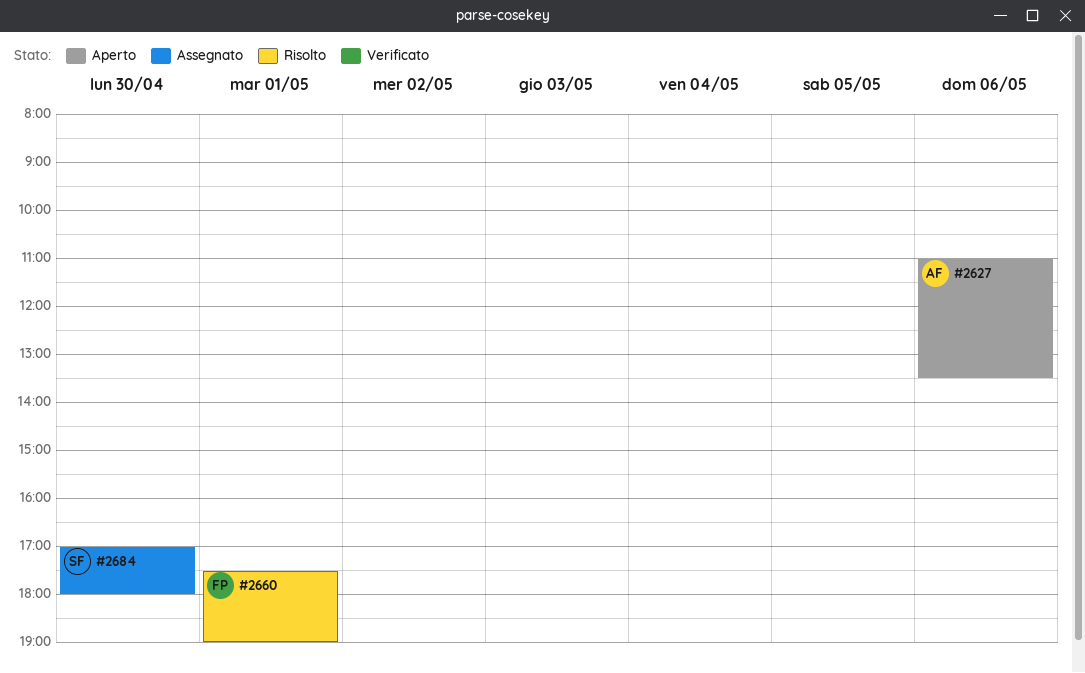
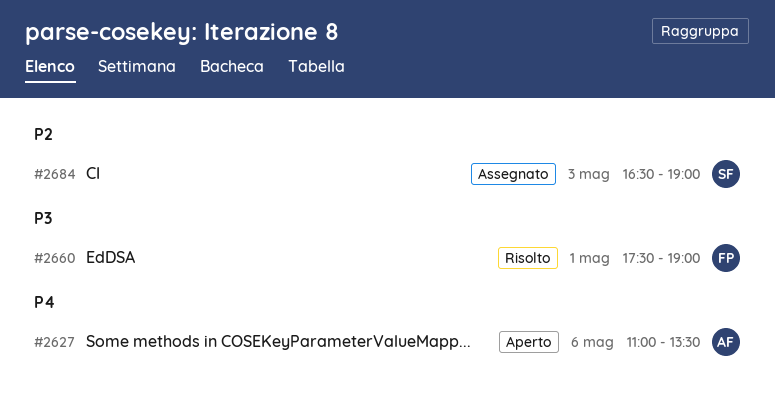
#2684, day: Apr 30 -> May 3
#2684, begins: 17:00 -> 16:30
#2684, ends: 18:00 -> 19:00

